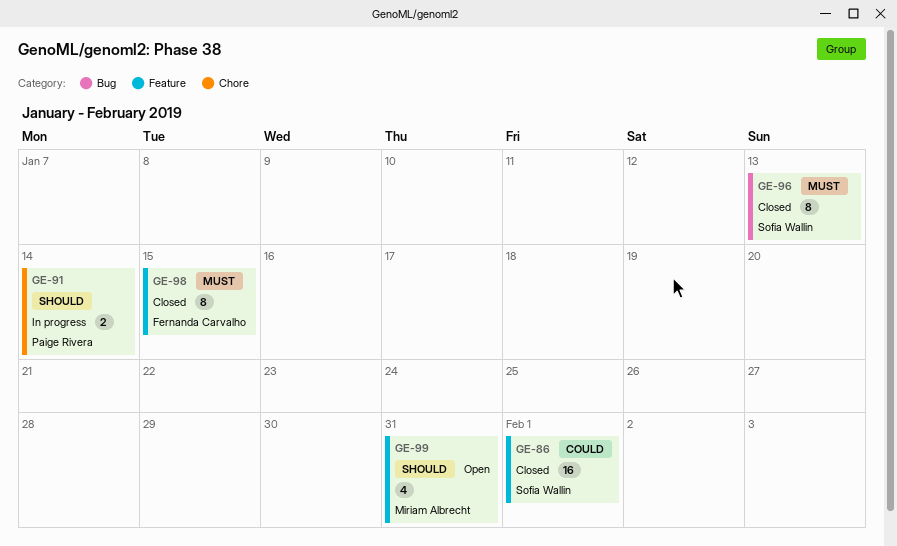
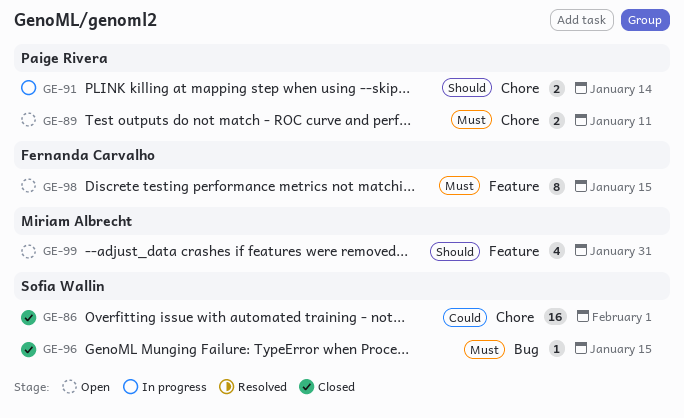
GE-86, label: Feature -> Chore
GE-89: none -> present
GE-96, estimate: 8 -> 1
GE-96, due: Jan 13 -> Jan 15
GE-98, status: Closed -> Open

